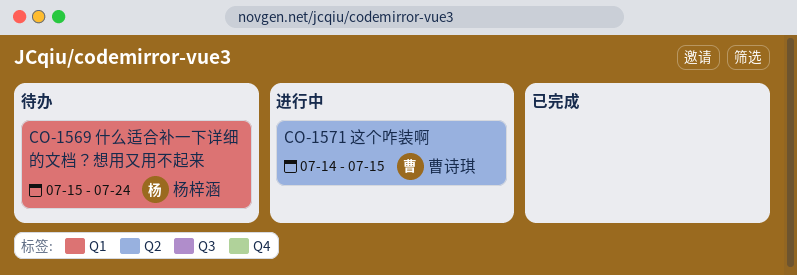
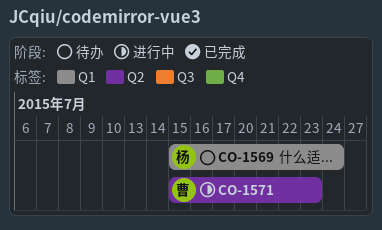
CO-1571, start: Jul 14 -> Jul 15
CO-1571, due: Jul 15 -> Jul 23

